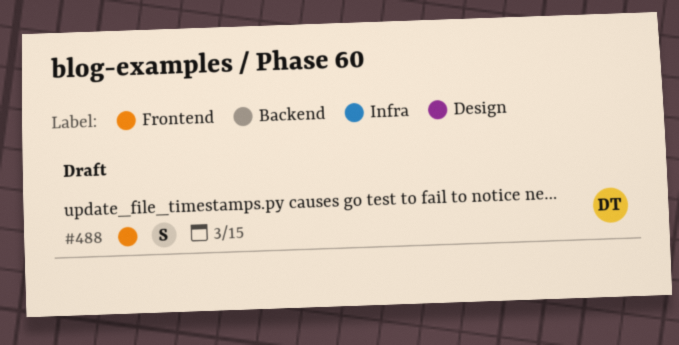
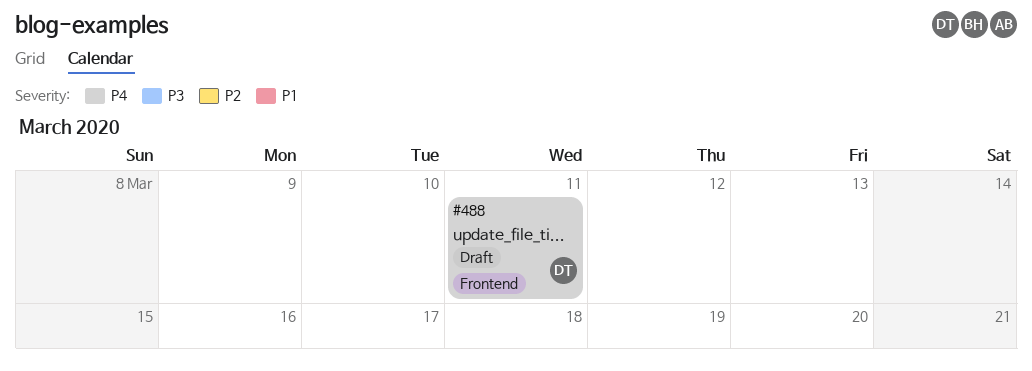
#488, due: Mar 15 -> Mar 11

